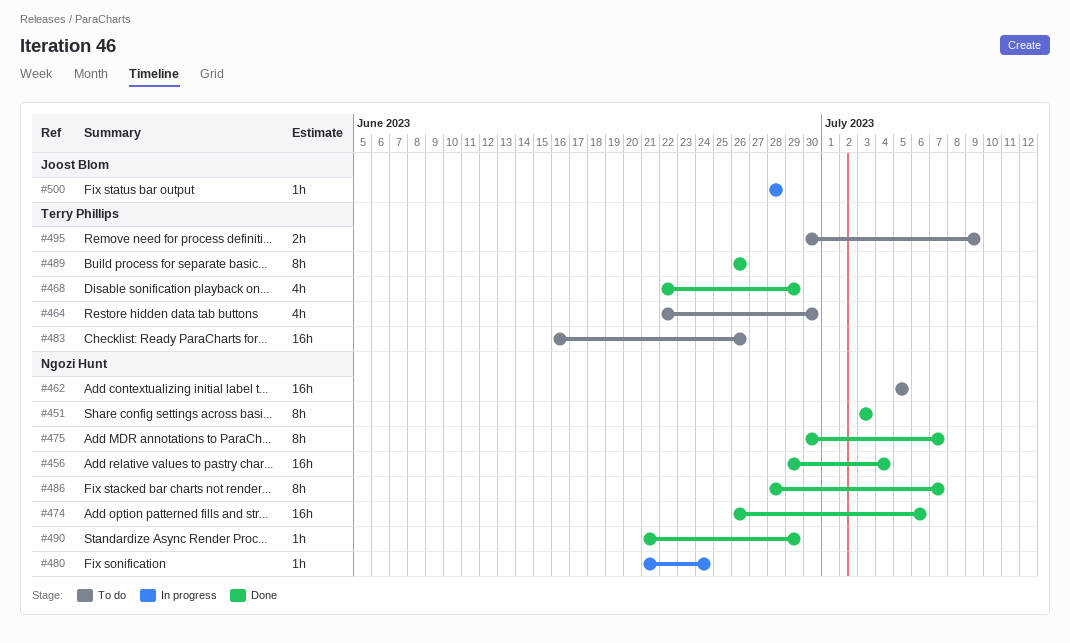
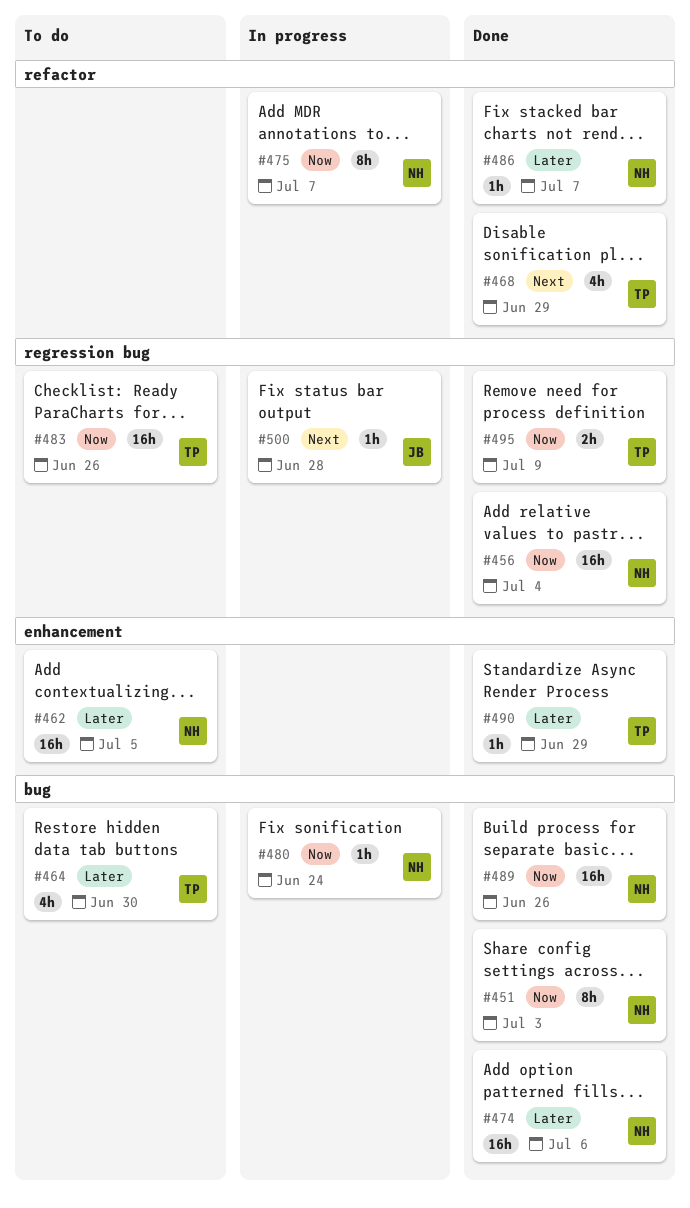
#475, status: Done -> In progress
#486, estimate: 8h -> 1h
#489, owner: Terry Phillips -> Ngozi Hunt
#489, estimate: 8h -> 16h
#490, owner: Ngozi Hunt -> Terry Phillips
#495, status: To do -> Done

